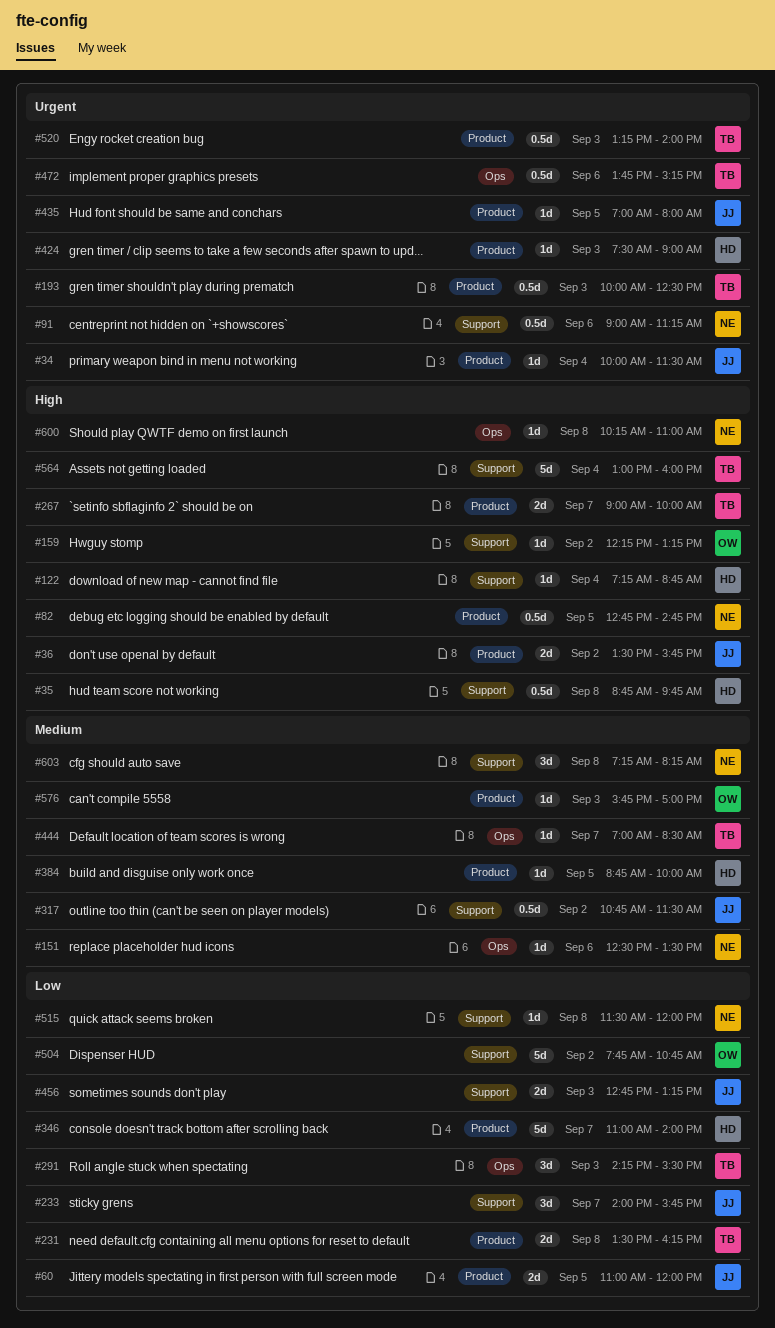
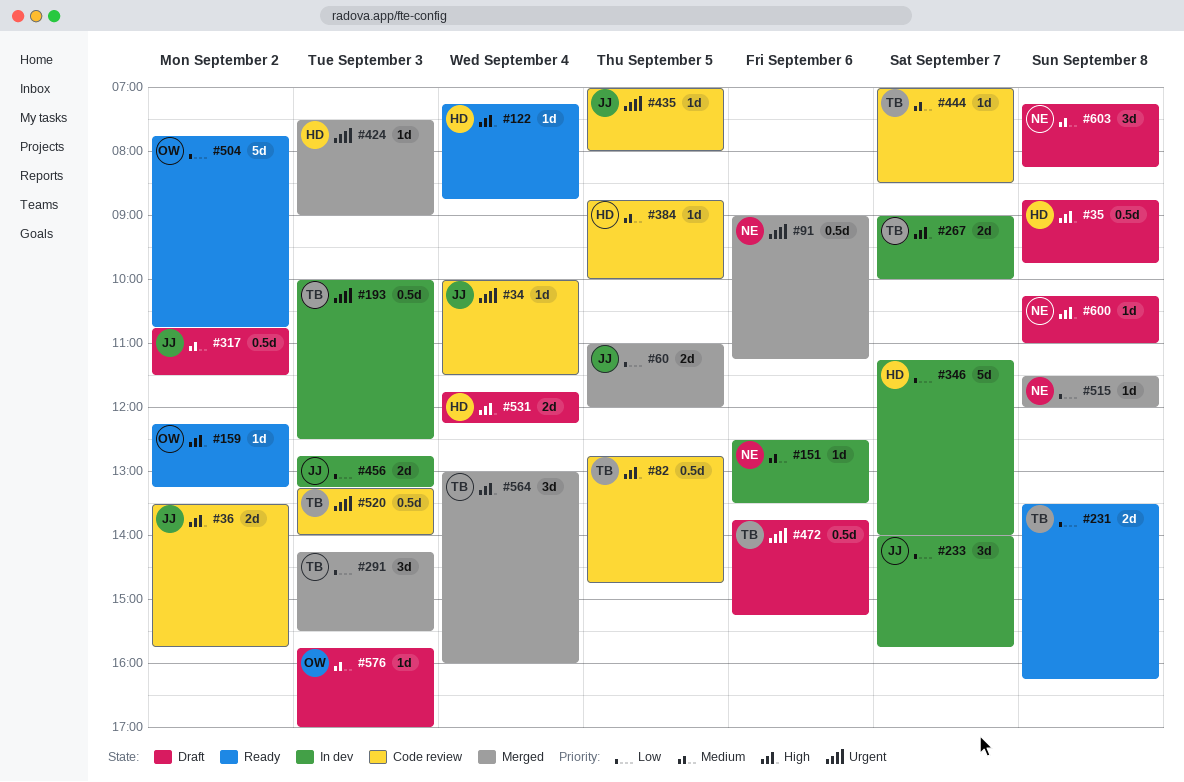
#82, owner: NE -> TB
#346, begins: 11:00 -> 11:15
#531: none -> present
#564, estimate: 5d -> 3d

